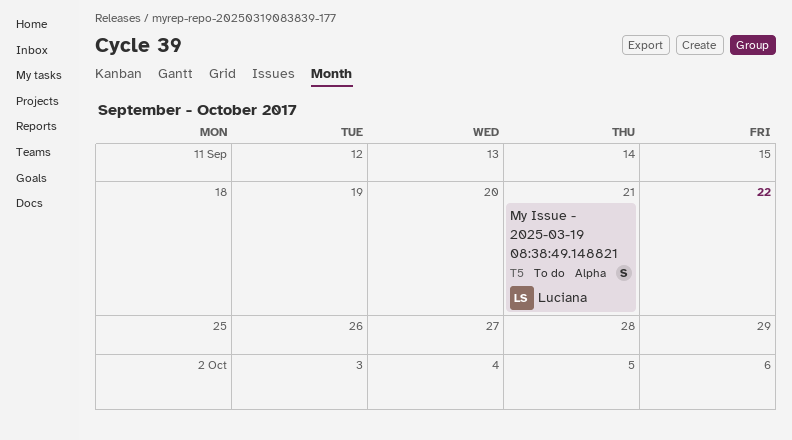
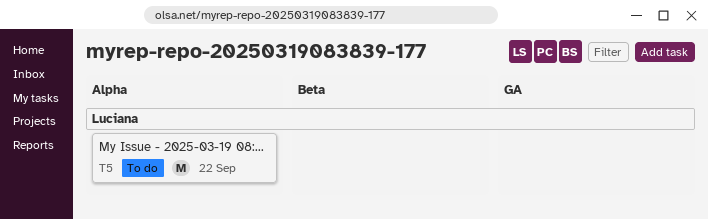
T5, estimate: S -> M
T5, due: Sep 21 -> Sep 22

